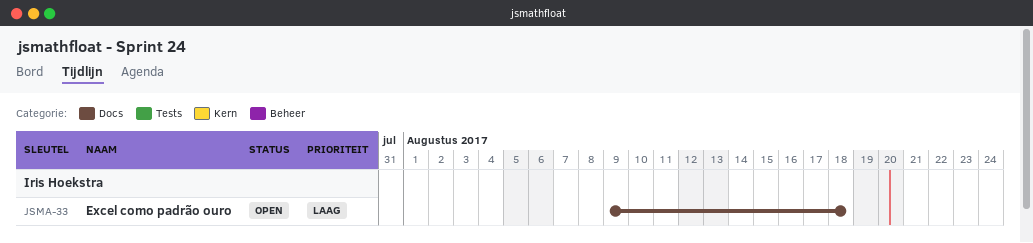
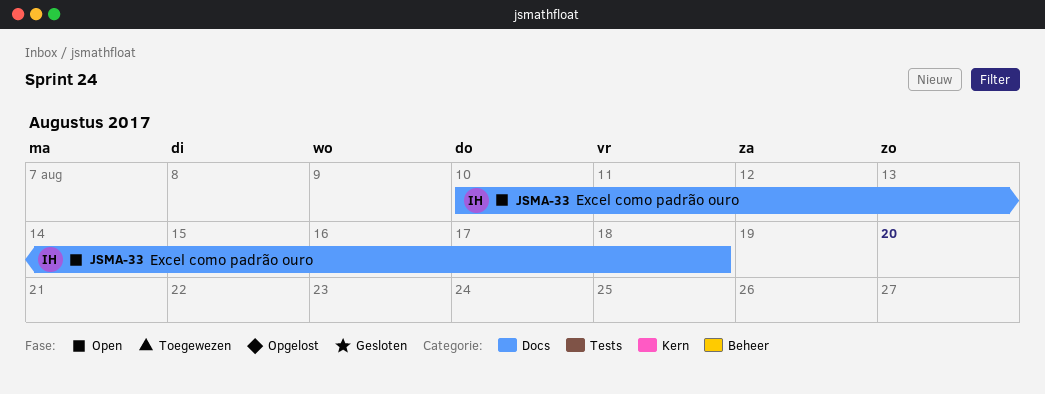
JSMA-33, start: Aug 9 -> Aug 10

